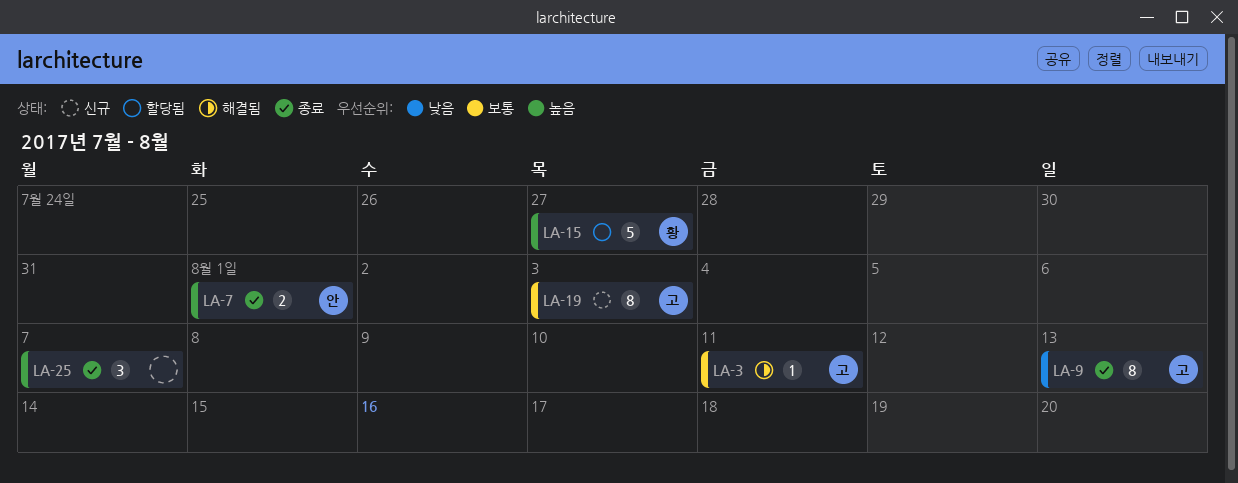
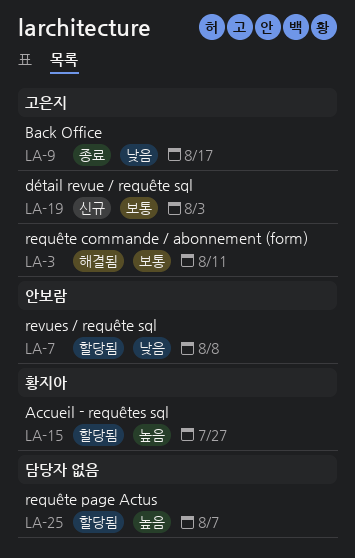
LA-7, status: 종료 -> 할당됨
LA-7, priority: 높음 -> 낮음
LA-7, due: Aug 1 -> Aug 8
LA-9, due: Aug 13 -> Aug 17
LA-25, status: 종료 -> 할당됨

